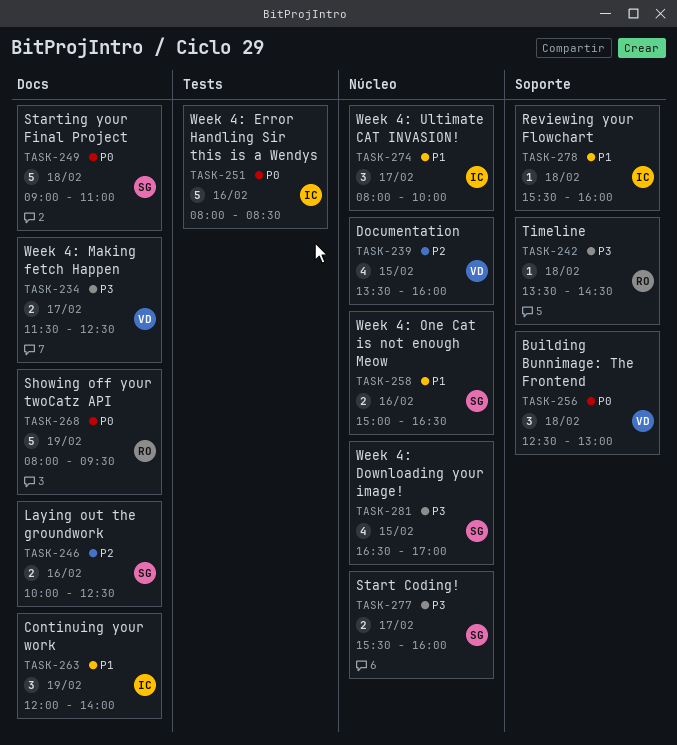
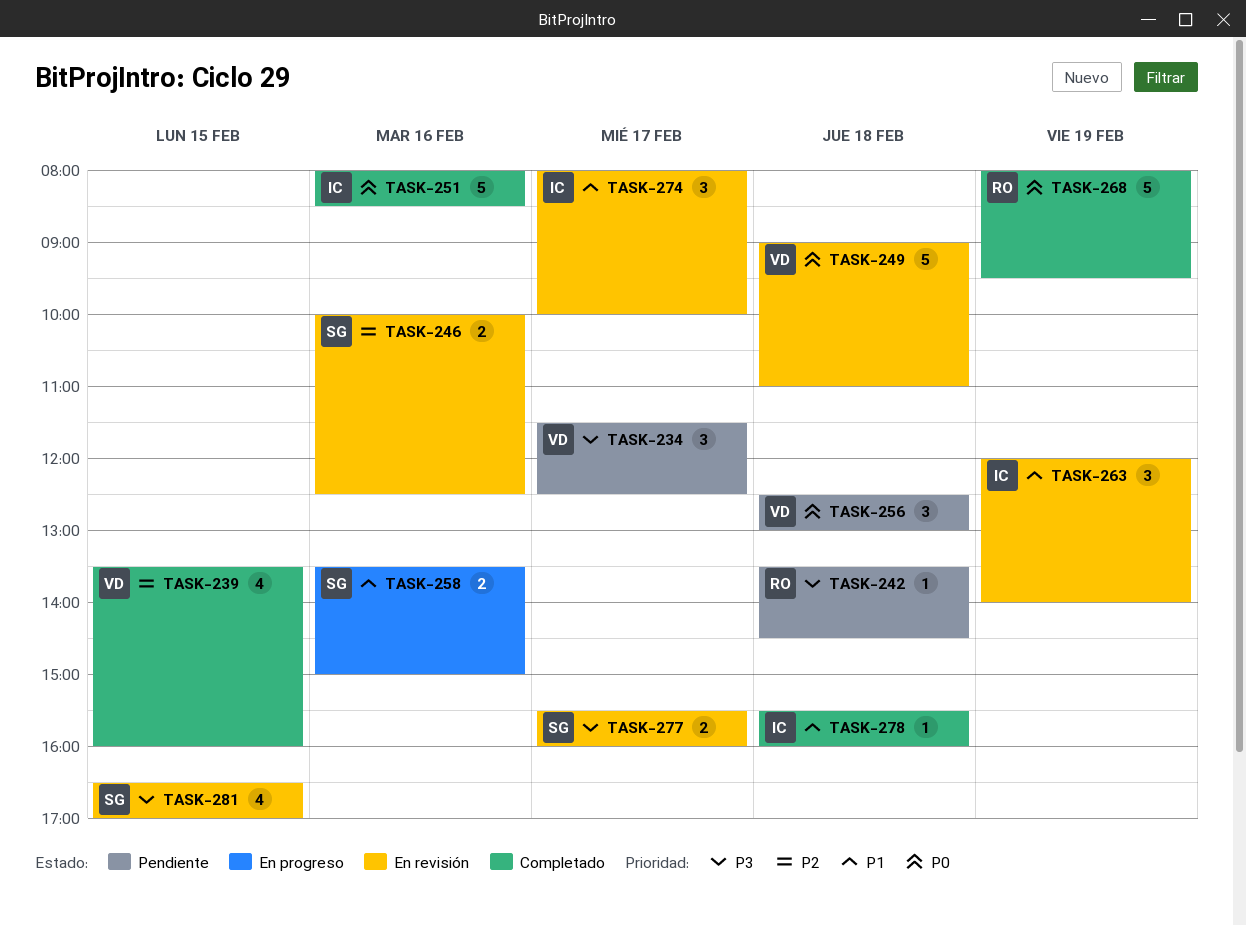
TASK-234, estimate: 2 -> 3
TASK-249, owner: SG -> VD
TASK-258, begins: 15:00 -> 13:30
TASK-258, ends: 16:30 -> 15:00

